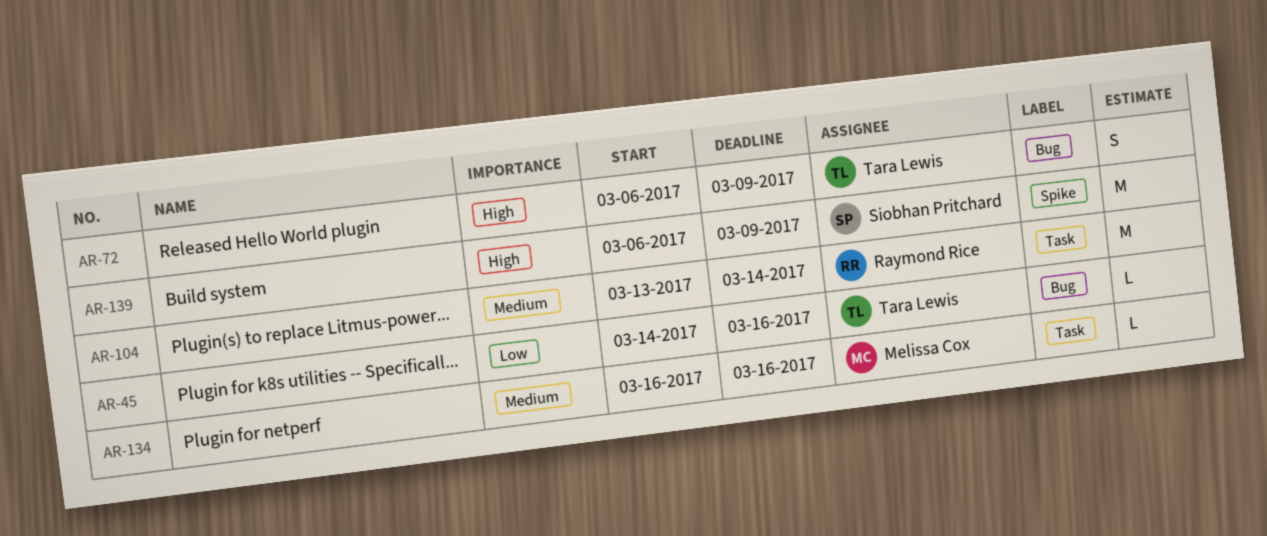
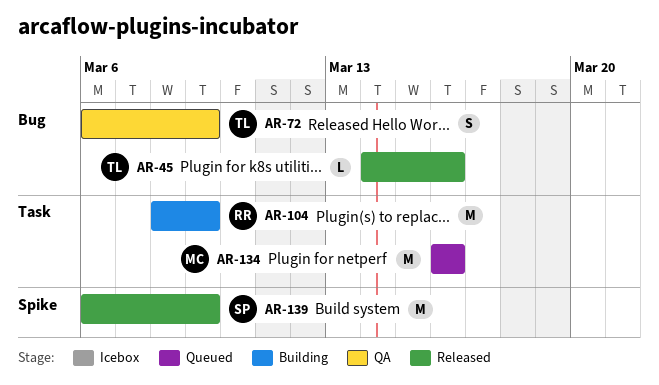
AR-104, start: Mar 13 -> Mar 8
AR-104, due: Mar 14 -> Mar 9
AR-134, estimate: L -> M

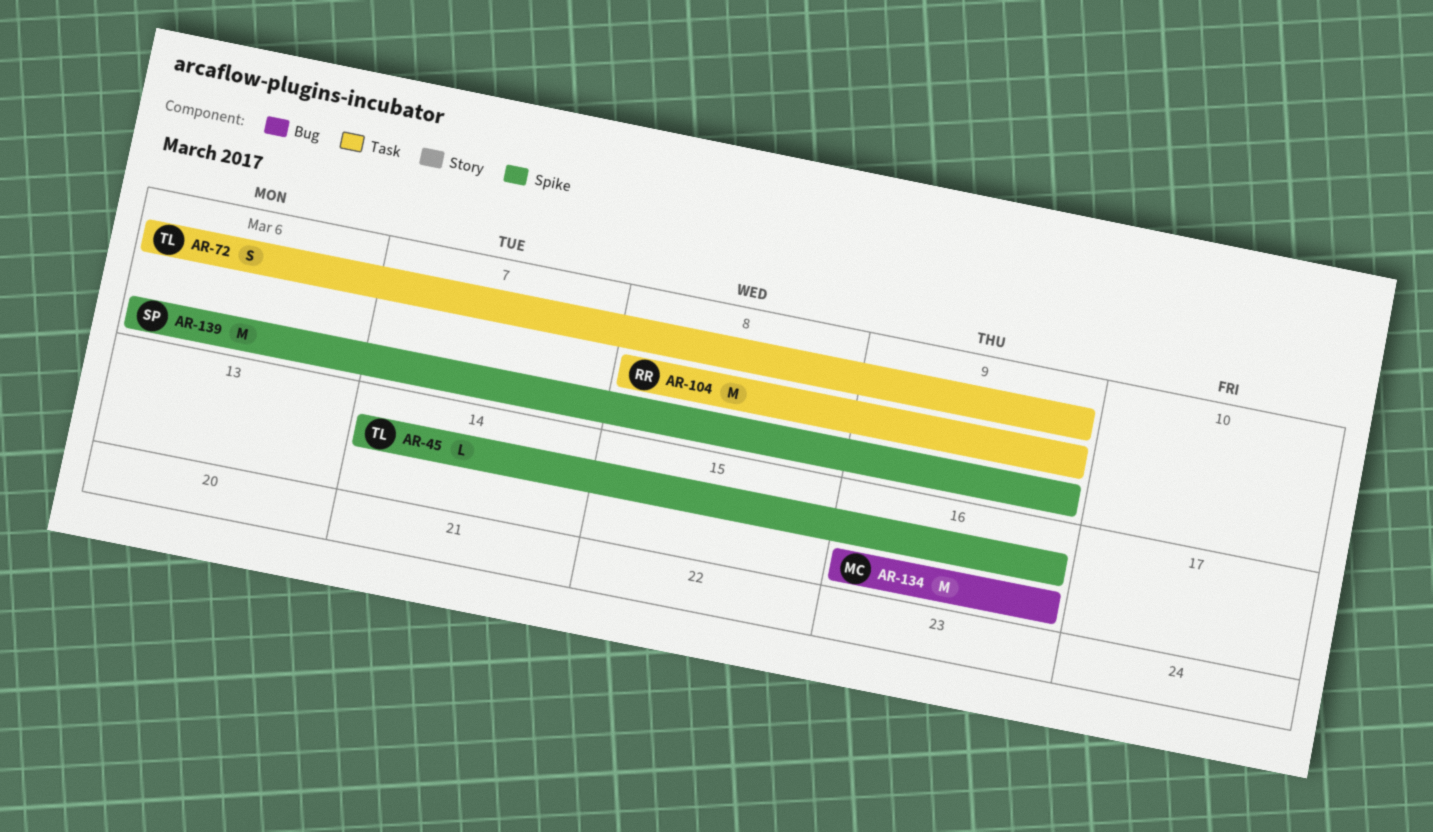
AR-45, label: Bug -> Spike
AR-72, label: Bug -> Task
AR-134, label: Task -> Bug

